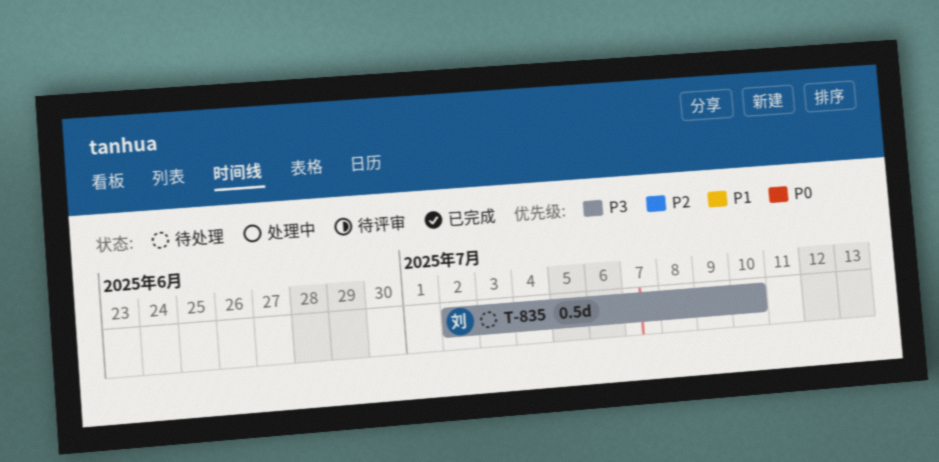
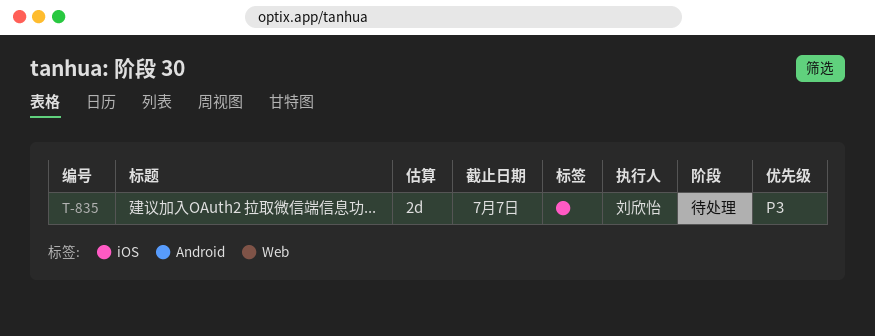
T-835, estimate: 0.5d -> 2d
T-835, due: Jul 10 -> Jul 7

